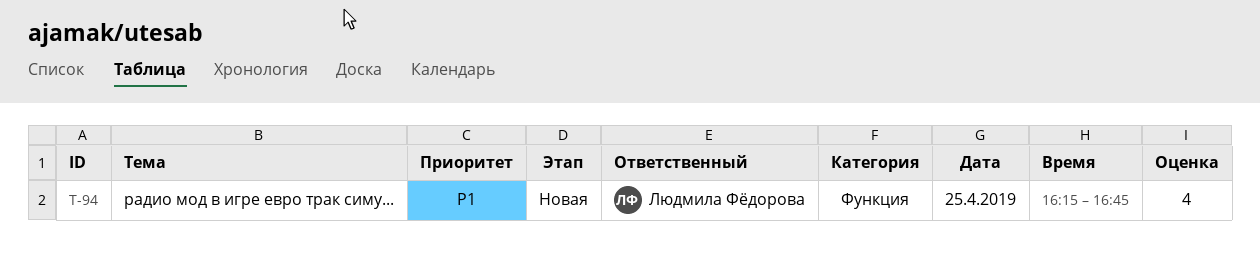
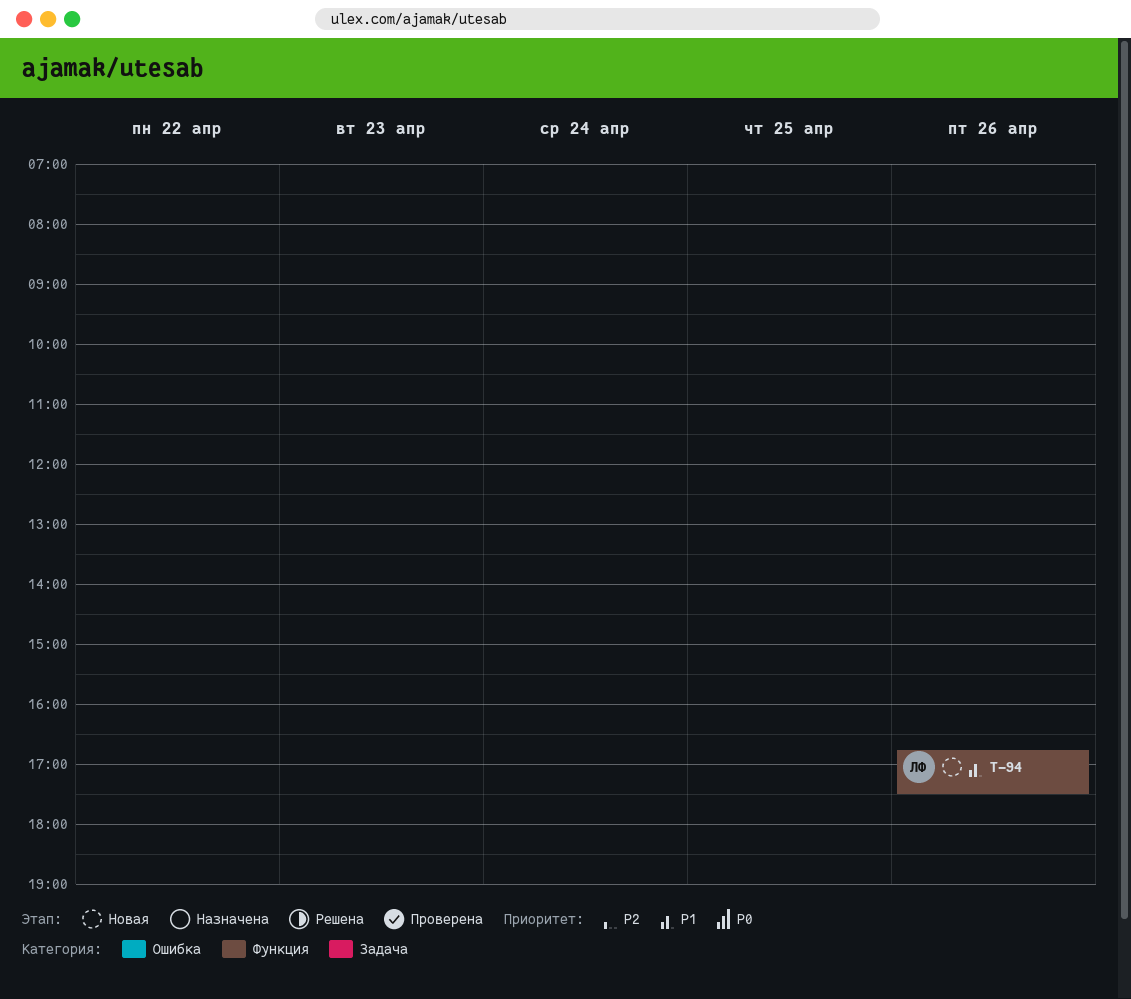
T-94, day: Apr 25 -> Apr 26
T-94, begins: 16:15 -> 16:45
T-94, ends: 16:45 -> 17:30

